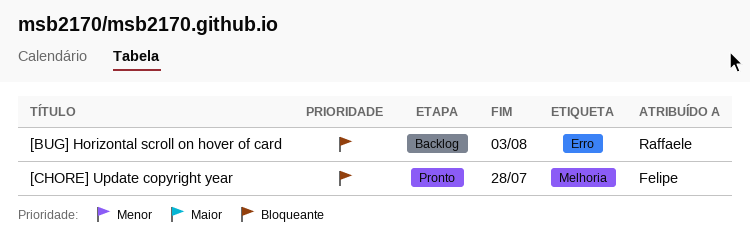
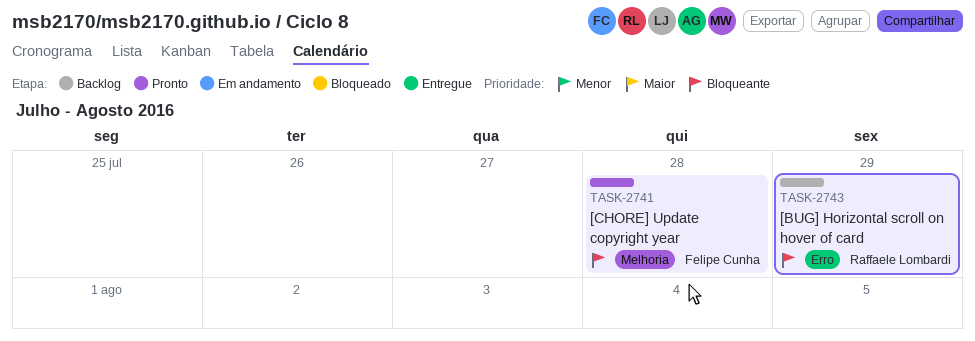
[BUG] Horizontal scroll on hover of card, due: Aug 3 -> Jul 29

